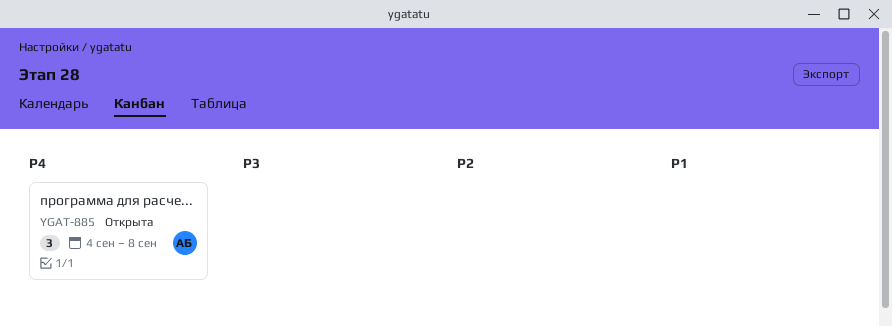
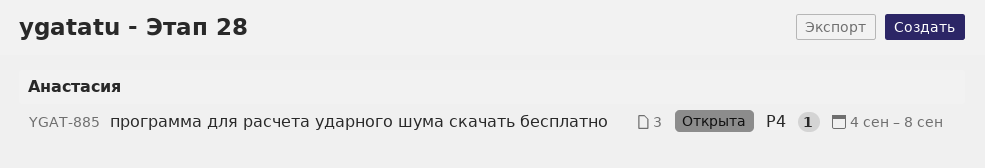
YGAT-885, estimate: 3 -> 1

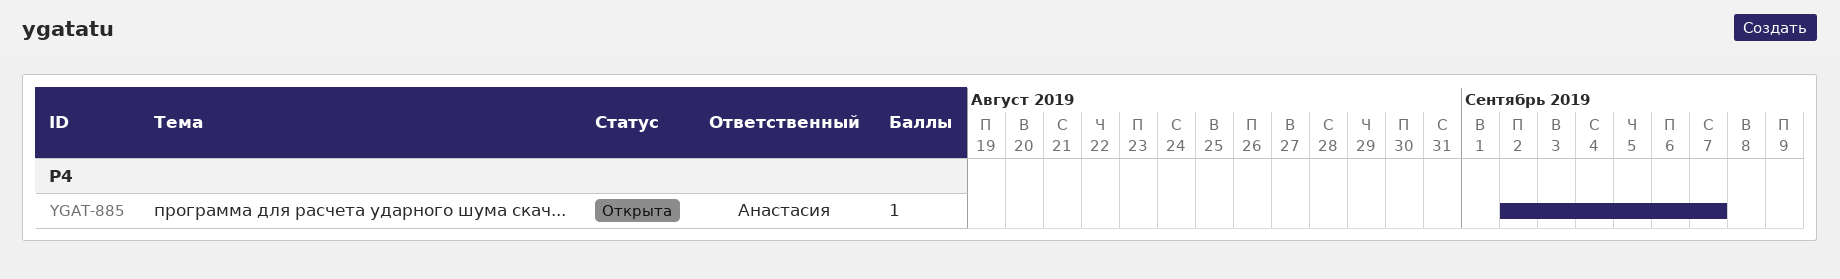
YGAT-885, start: Sep 4 -> Sep 2
YGAT-885, due: Sep 8 -> Sep 7

